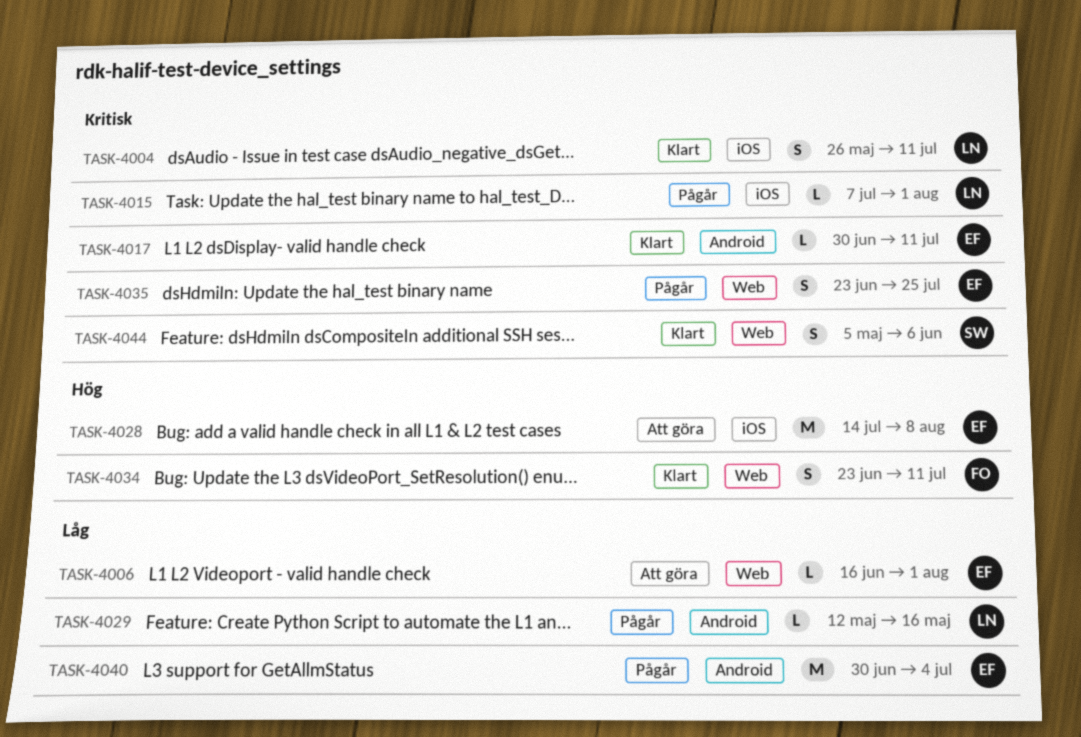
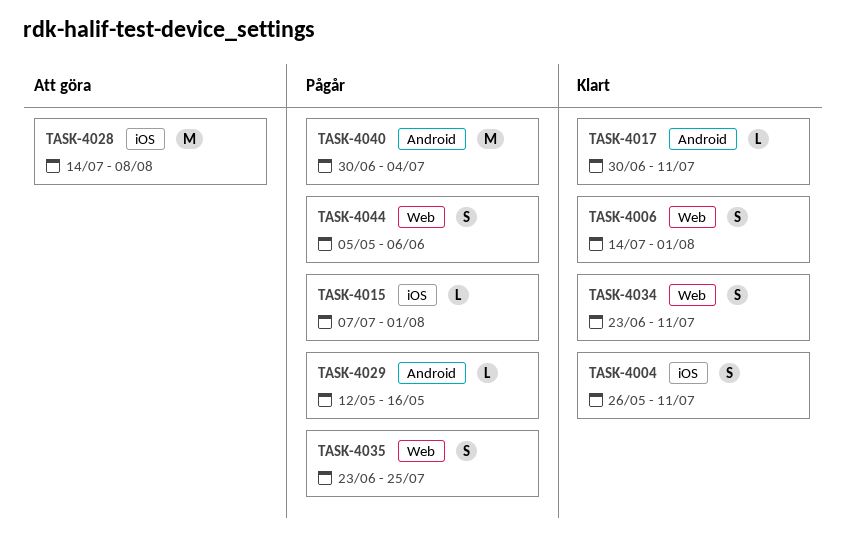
TASK-4006, status: Att göra -> Klart
TASK-4006, estimate: L -> S
TASK-4006, start: Jun 16 -> Jul 14
TASK-4044, status: Klart -> Pågår

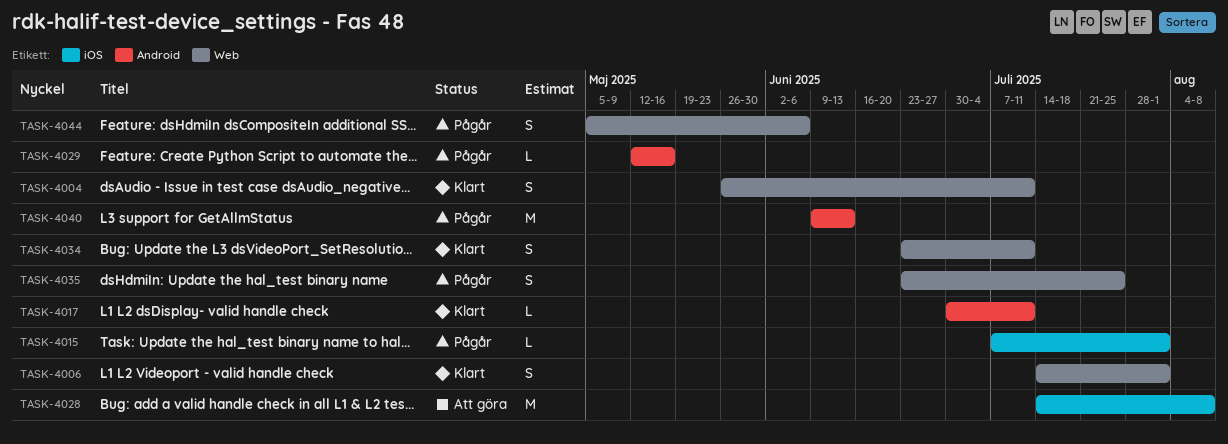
TASK-4004, label: iOS -> Web
TASK-4040, start: Jun 30 -> Jun 9
TASK-4040, due: Jul 4 -> Jun 13

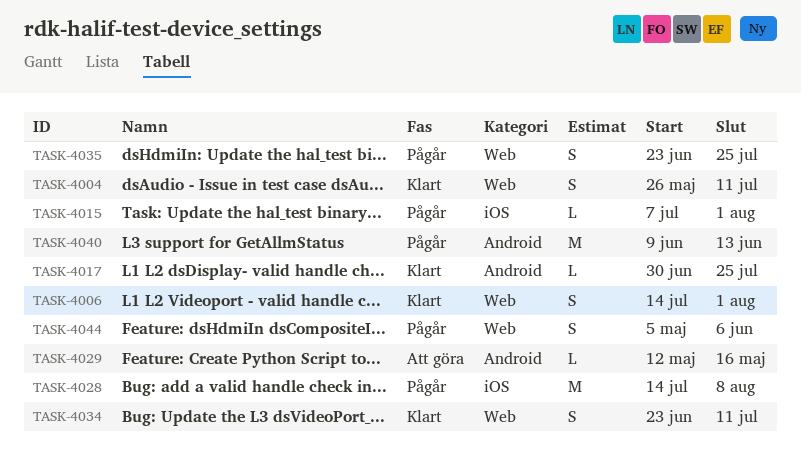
TASK-4017, due: Jul 11 -> Jul 25
TASK-4028, status: Att göra -> Pågår
TASK-4029, status: Pågår -> Att göra

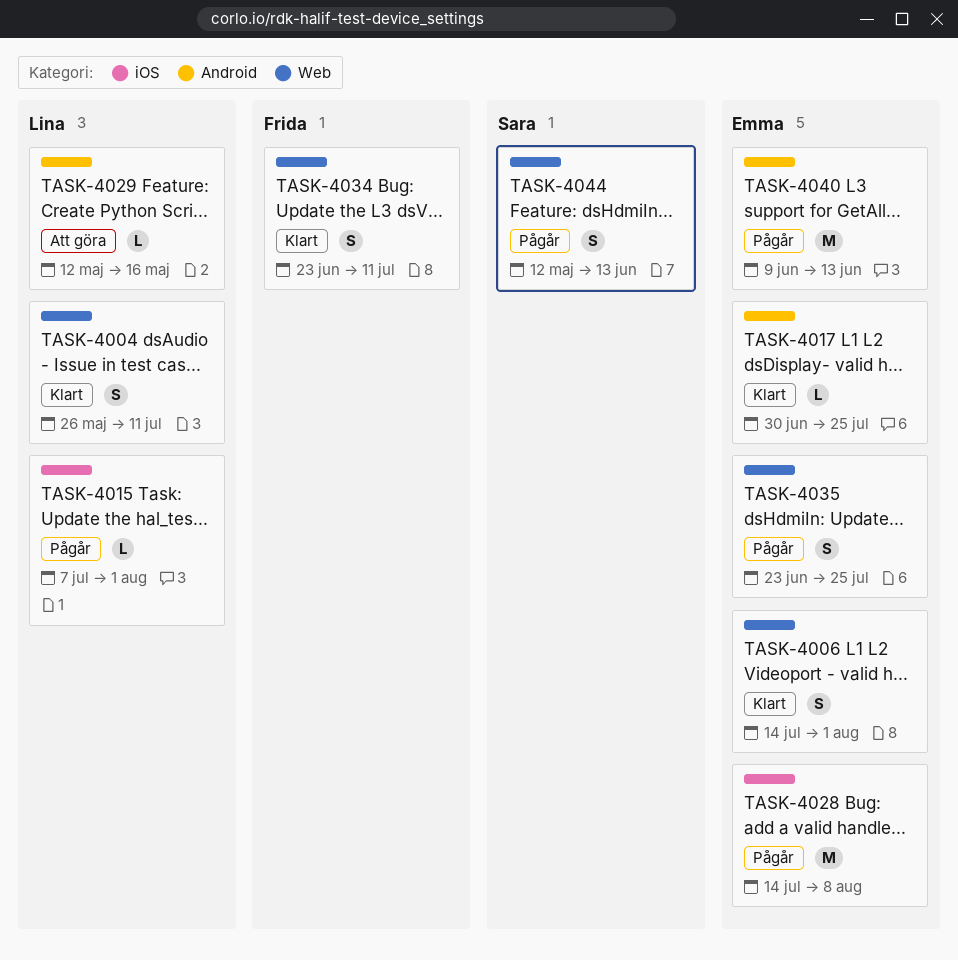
TASK-4044, start: May 5 -> May 12
TASK-4044, due: Jun 6 -> Jun 13

